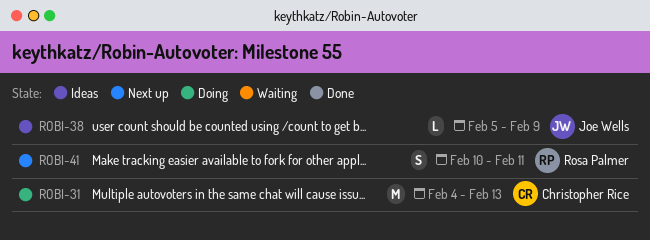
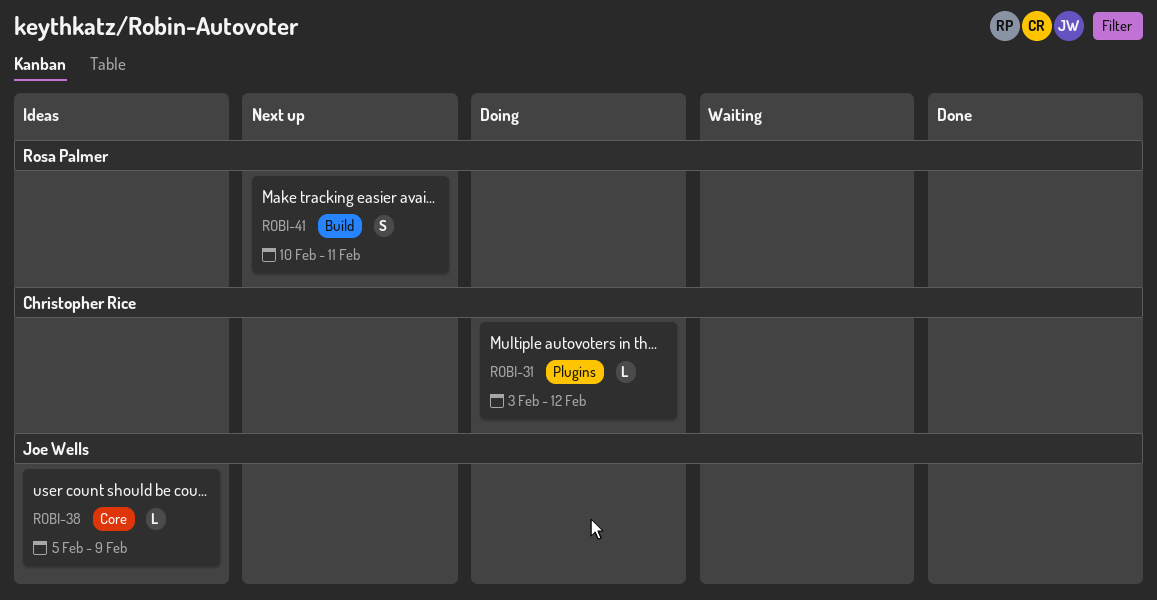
ROBI-31, estimate: M -> L
ROBI-31, start: Feb 4 -> Feb 3
ROBI-31, due: Feb 13 -> Feb 12

